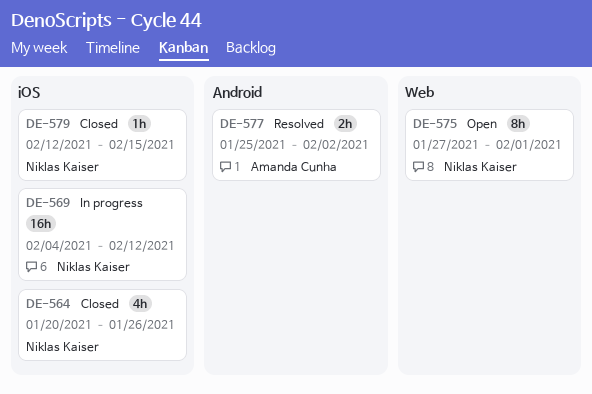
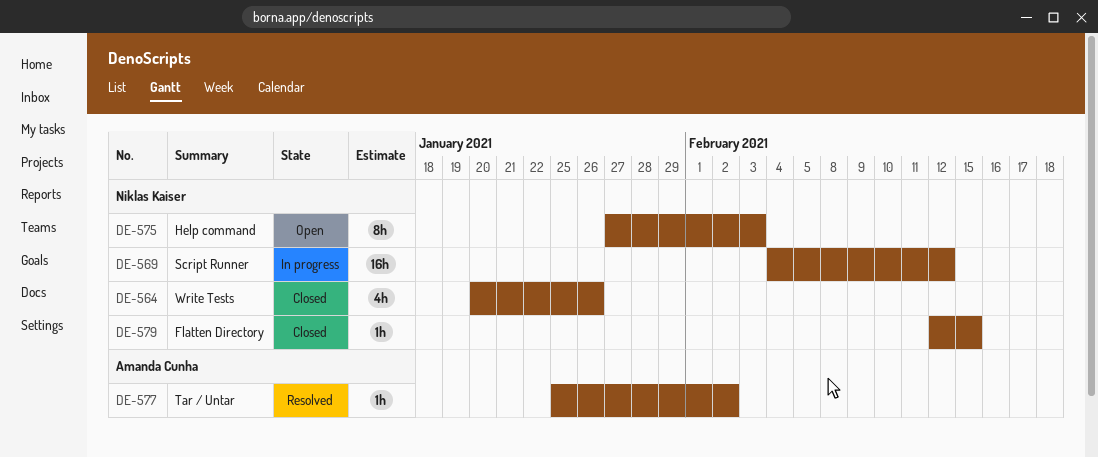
DE-575, due: Feb 1 -> Feb 3
DE-577, estimate: 2h -> 1h

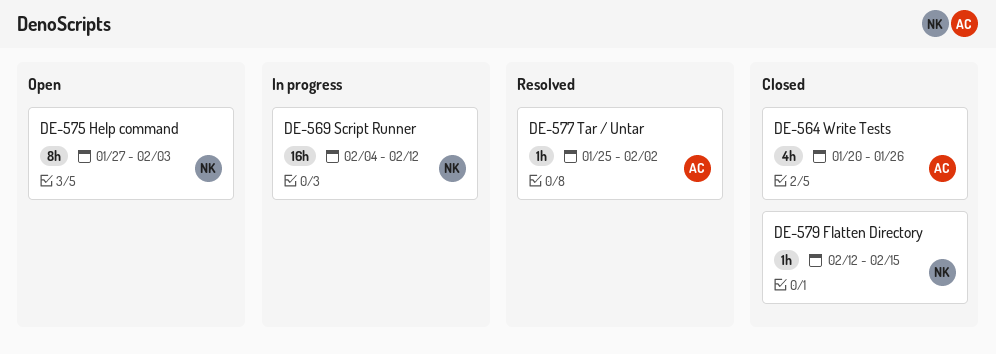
DE-564, owner: Niklas Kaiser -> Amanda Cunha

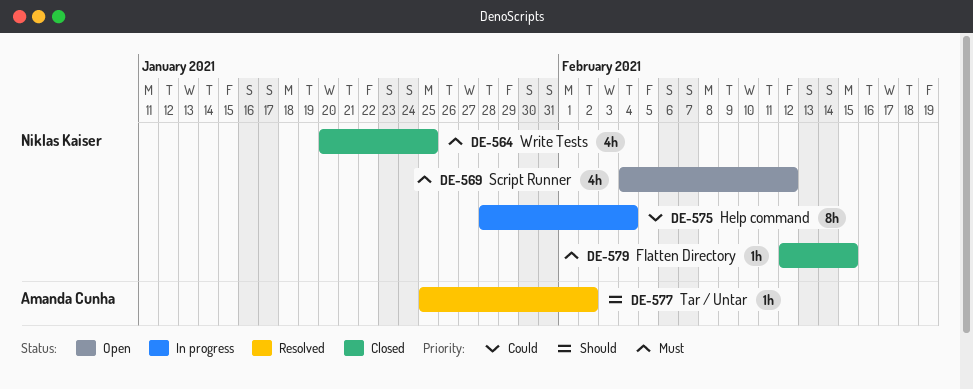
DE-564, owner: Amanda Cunha -> Niklas Kaiser
DE-564, due: Jan 26 -> Jan 25
DE-569, status: In progress -> Open
DE-569, estimate: 16h -> 4h
DE-575, status: Open -> In progress
DE-575, start: Jan 27 -> Jan 28
DE-575, due: Feb 3 -> Feb 4

